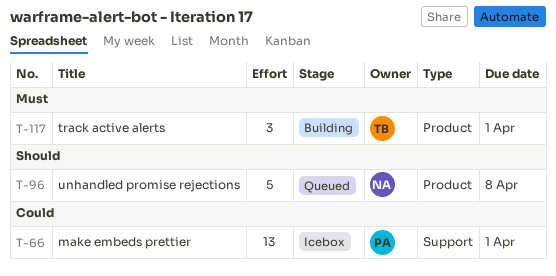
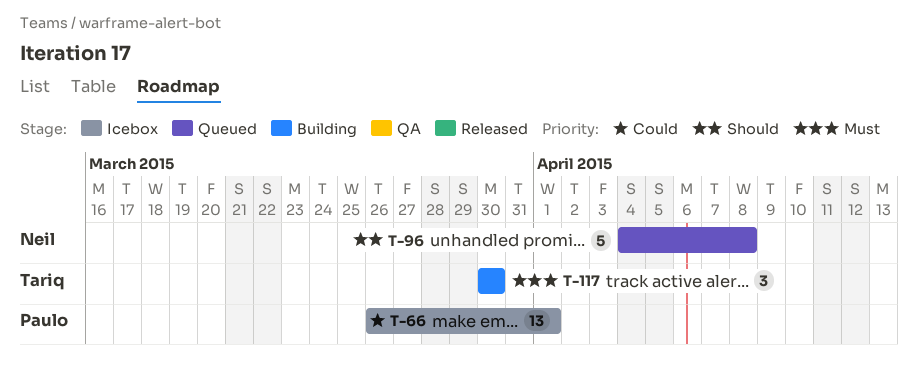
T-117, due: Apr 1 -> Mar 30

